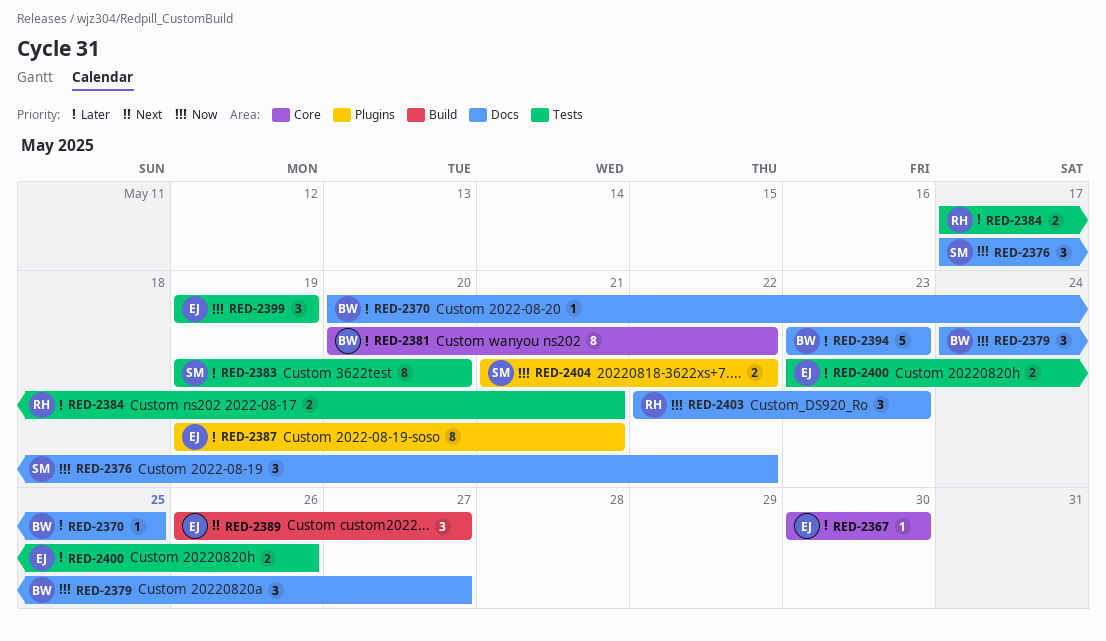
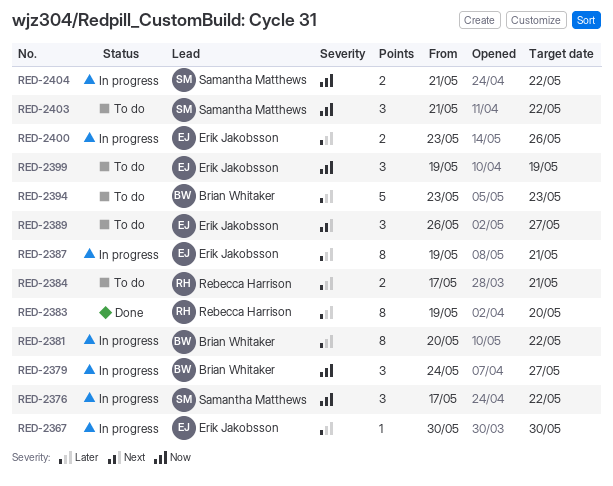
RED-2370: present -> none
RED-2383, owner: Samantha Matthews -> Rebecca Harrison
RED-2403, owner: Rebecca Harrison -> Samantha Matthews
RED-2403, start: May 22 -> May 21
RED-2403, due: May 23 -> May 22

